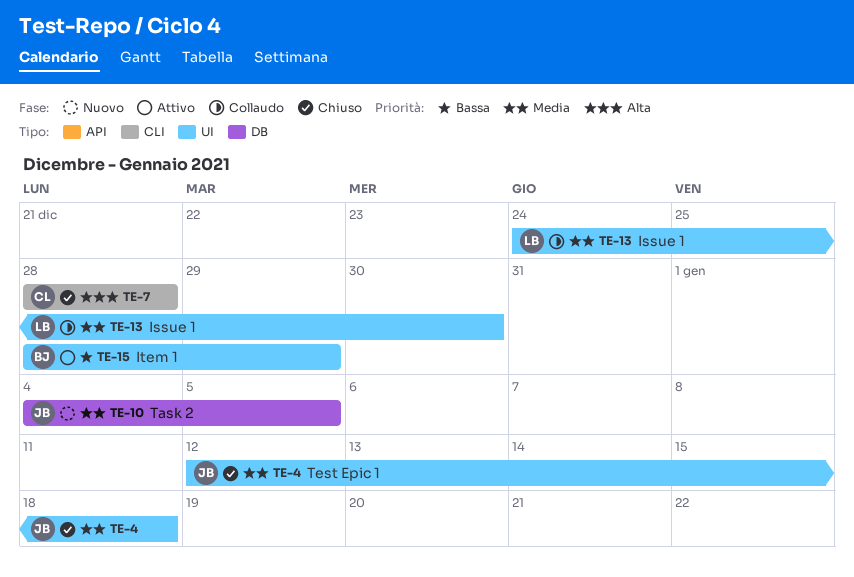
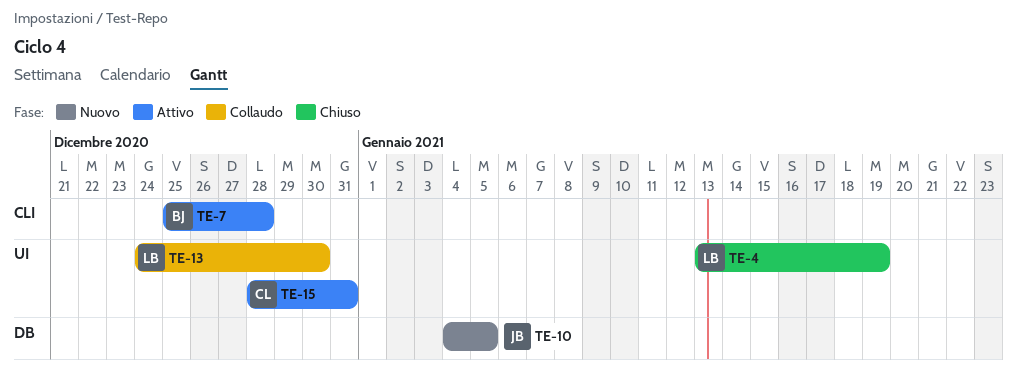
TE-4, owner: JB -> LB
TE-4, start: Jan 12 -> Jan 13
TE-4, due: Jan 18 -> Jan 19
TE-7, status: Chiuso -> Attivo
TE-7, owner: CL -> BJ
TE-7, start: Dec 28 -> Dec 25
TE-15, owner: BJ -> CL
TE-15, due: Dec 29 -> Dec 31

